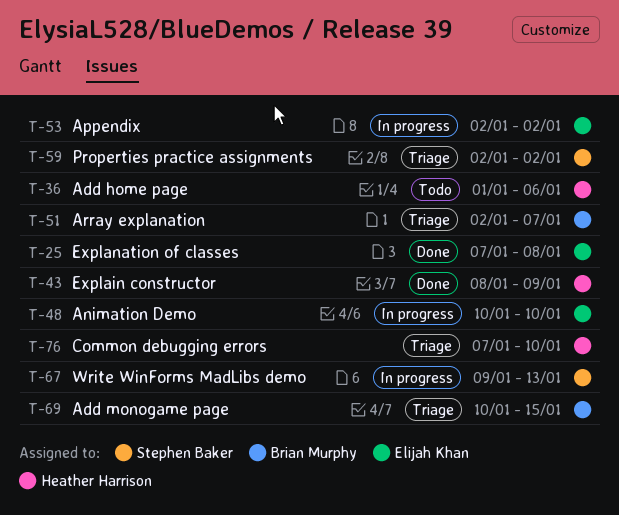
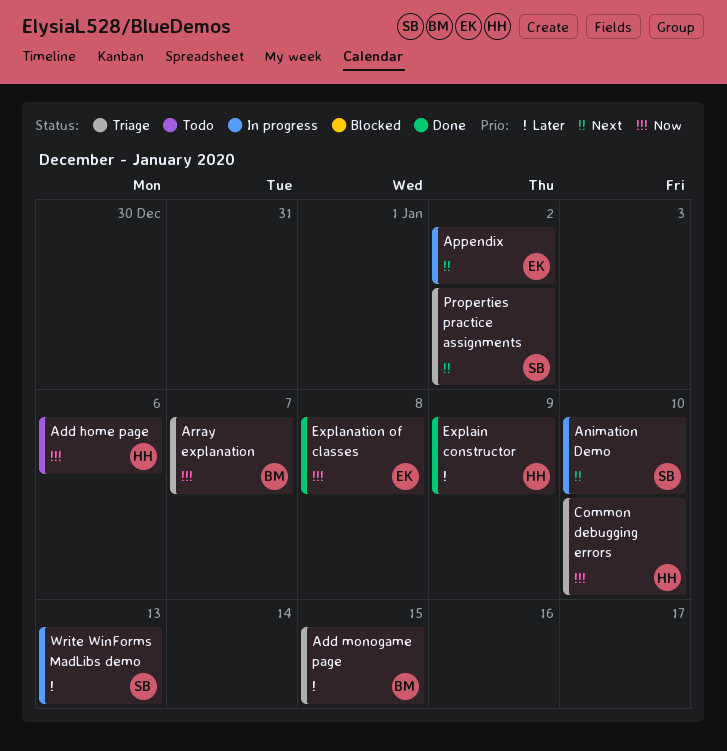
Animation Demo, owner: Elijah Khan -> Stephen Baker

